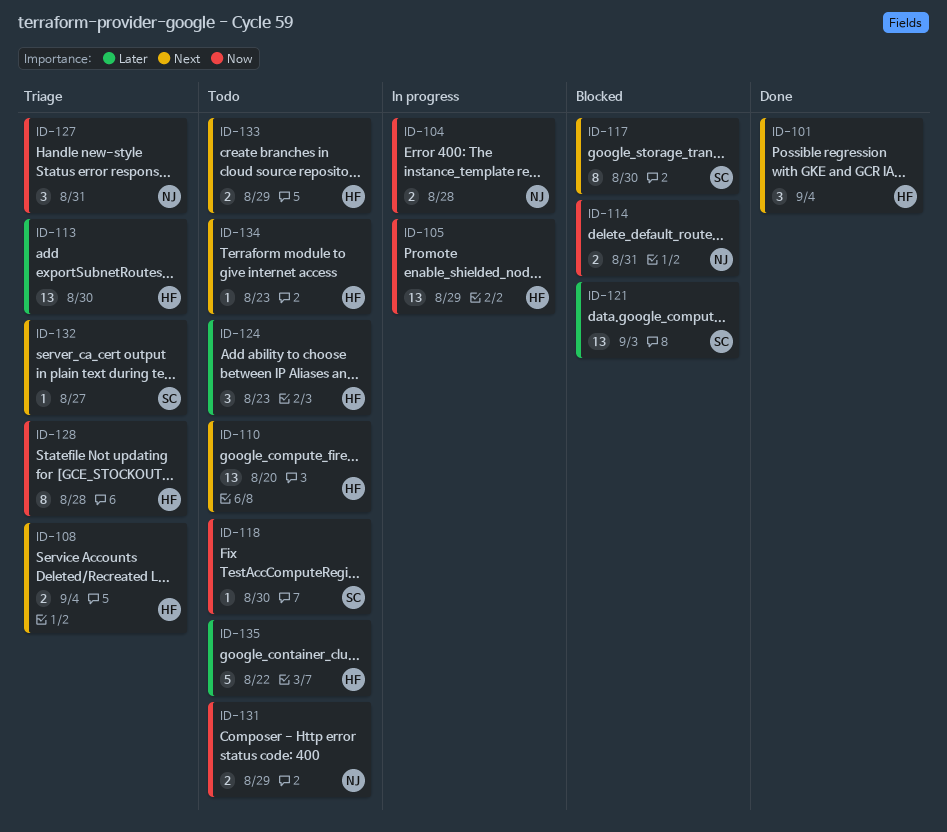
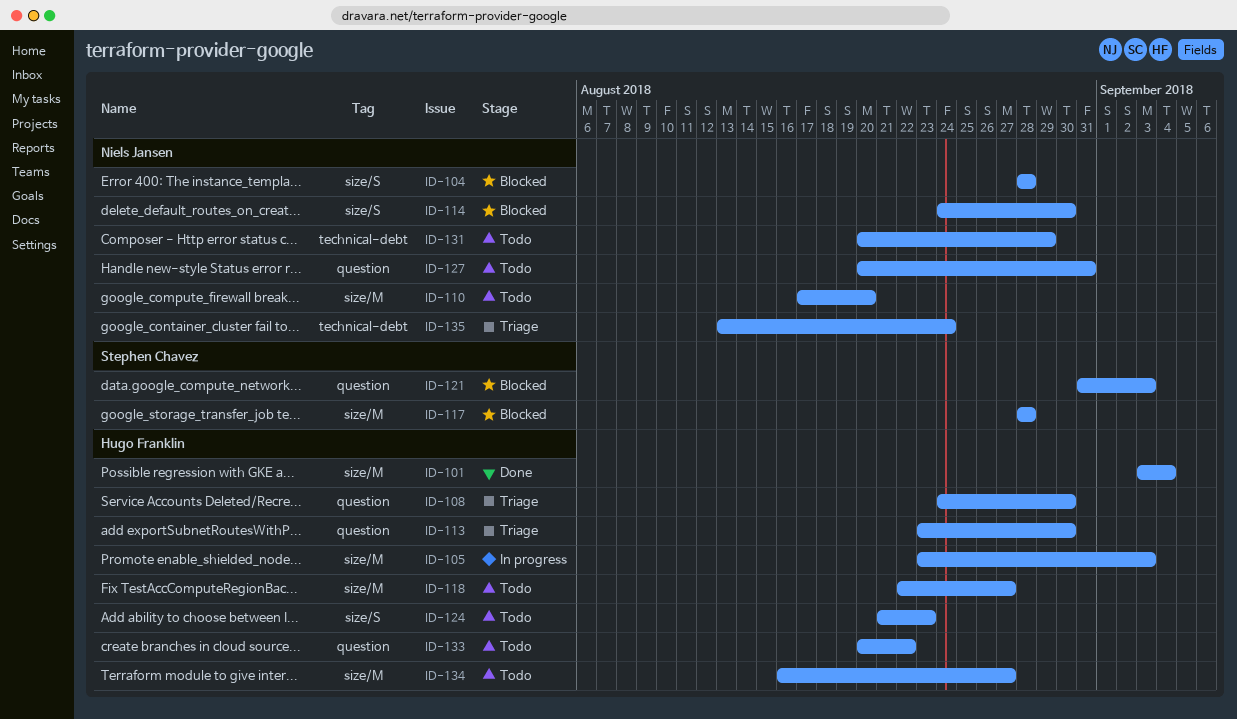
ID-104, status: In progress -> Blocked
ID-105, due: Aug 29 -> Sep 3
ID-108, due: Sep 4 -> Aug 30
ID-110, owner: Hugo Franklin -> Niels Jansen
ID-114, due: Aug 31 -> Aug 30
ID-117, due: Aug 30 -> Aug 28
ID-118, owner: Stephen Chavez -> Hugo Franklin
ID-118, due: Aug 30 -> Aug 27
ID-127, status: Triage -> Todo
ID-128: present -> none
ID-132: present -> none
ID-133, due: Aug 29 -> Aug 22
ID-134, due: Aug 23 -> Aug 27
ID-135, status: Todo -> Triage
ID-135, owner: Hugo Franklin -> Niels Jansen
ID-135, due: Aug 22 -> Aug 24

